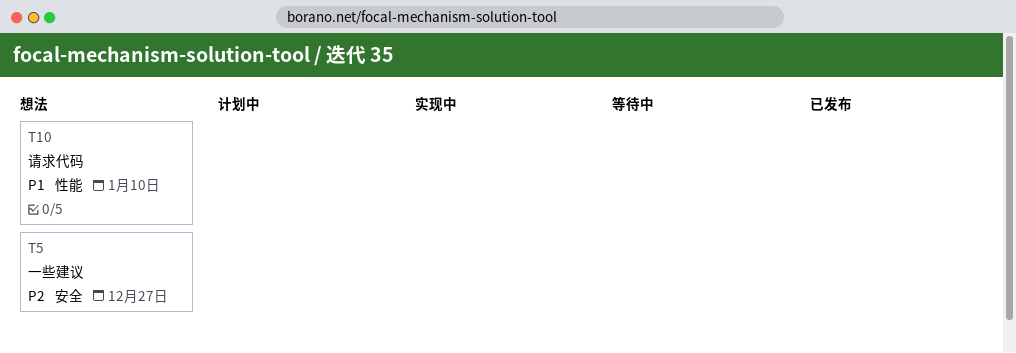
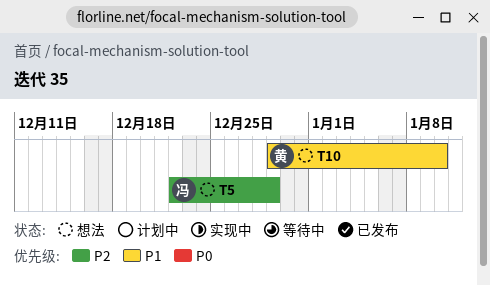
T5, due: Dec 27 -> Dec 29

